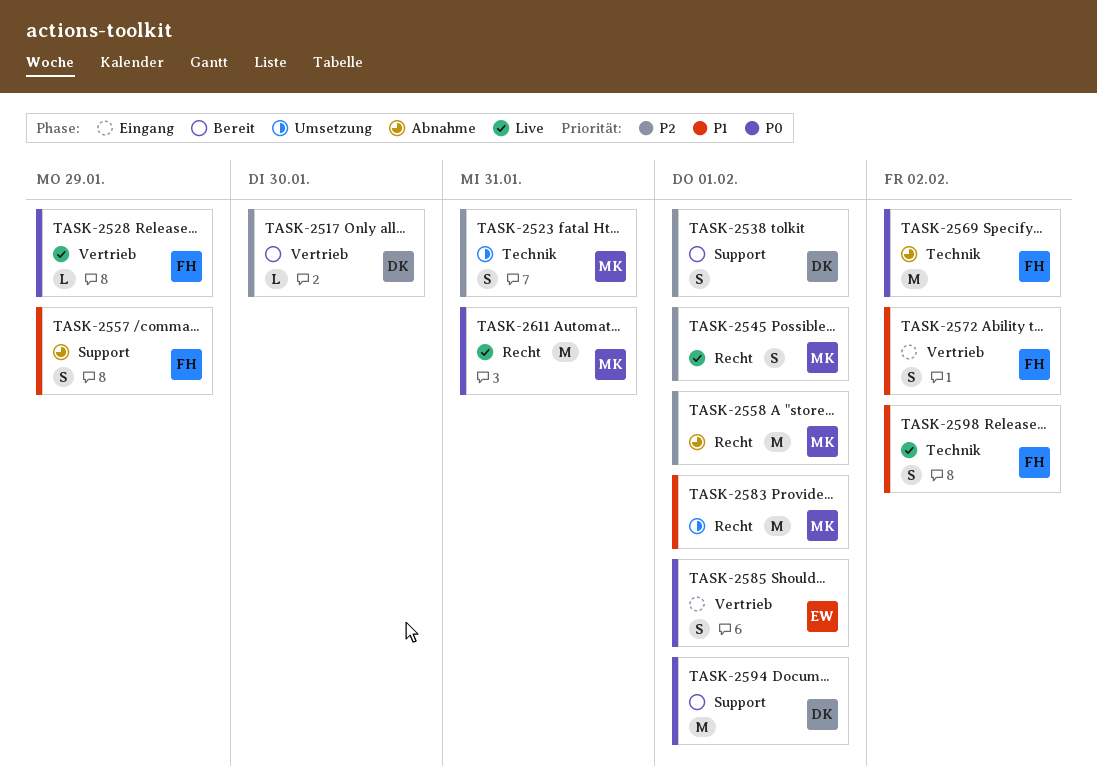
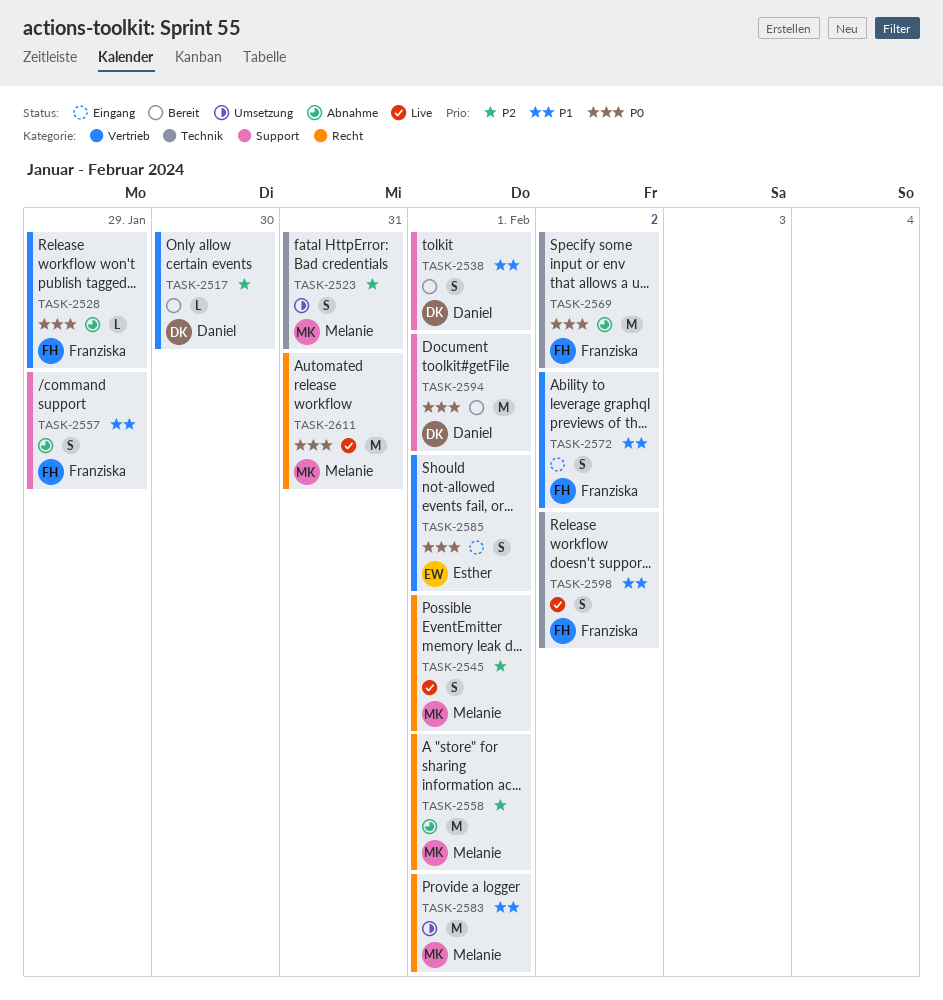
TASK-2528, status: Live -> Abnahme
TASK-2538, priority: P2 -> P1

